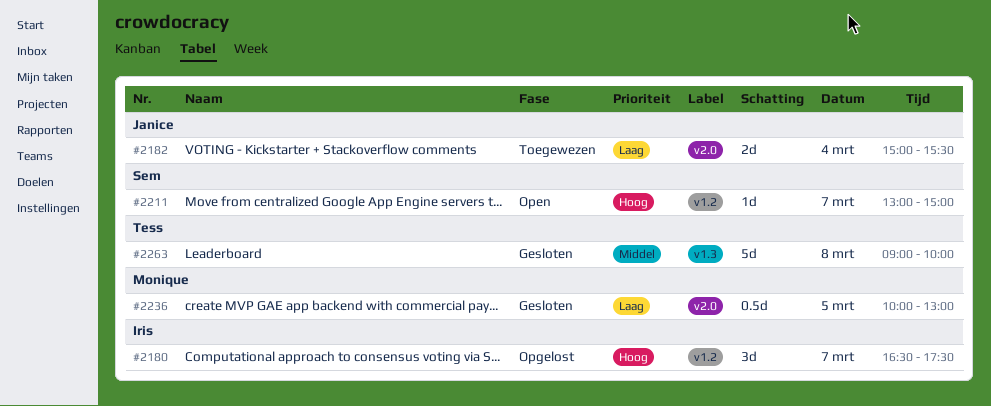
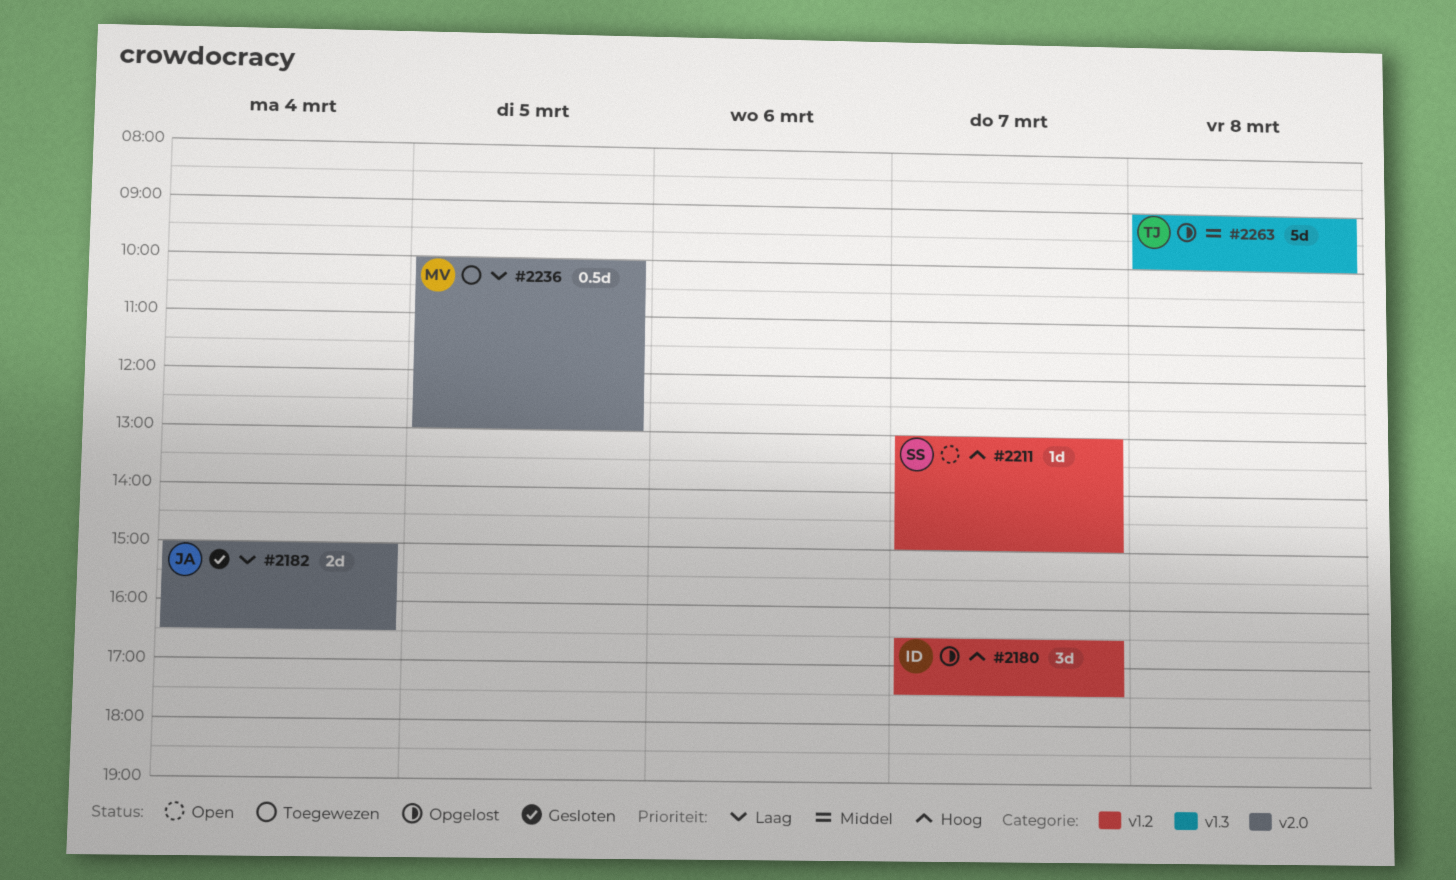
#2182, status: Toegewezen -> Gesloten
#2182, ends: 15:30 -> 16:30
#2236, status: Gesloten -> Toegewezen
#2263, status: Gesloten -> Opgelost

